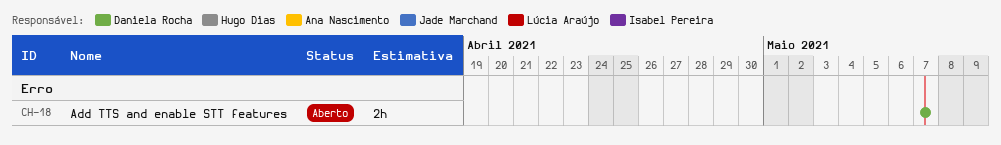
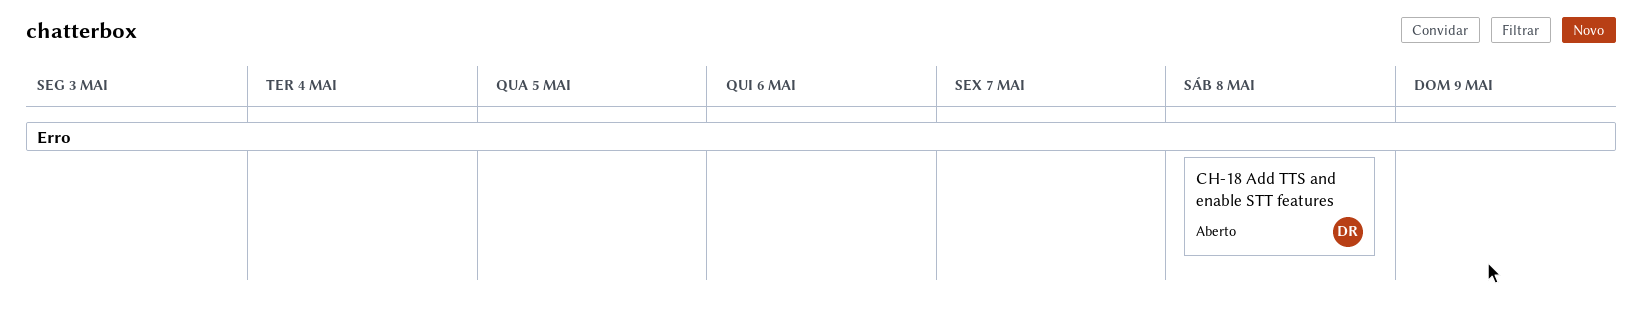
CH-18, due: May 7 -> May 8

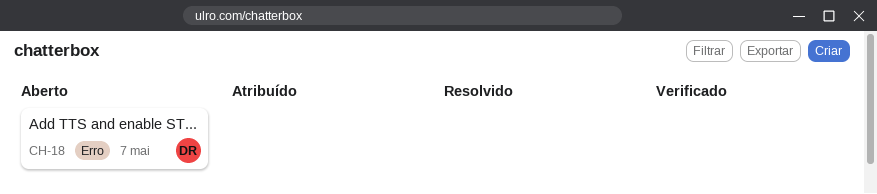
CH-18, due: May 8 -> May 7

